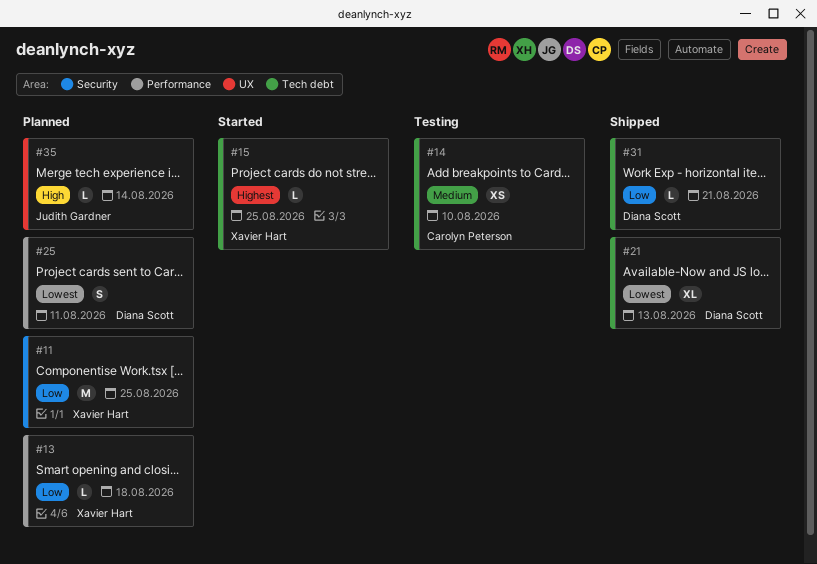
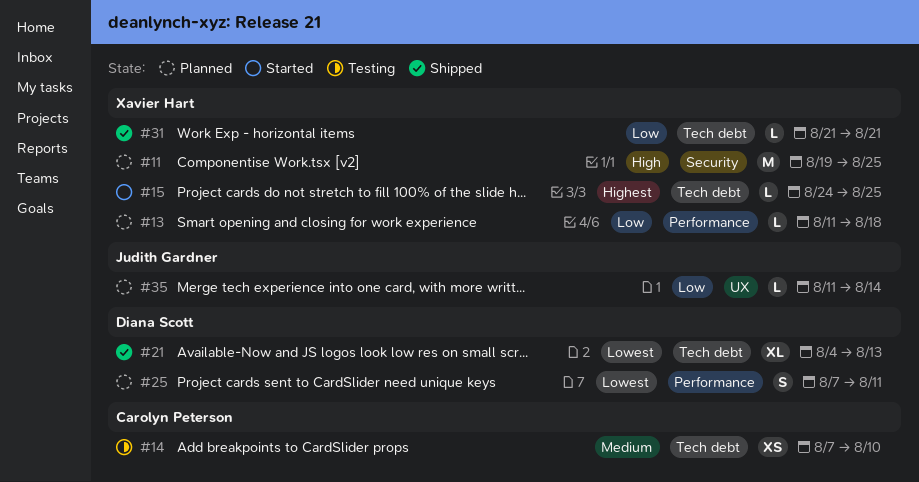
#11, priority: Low -> High
#31, owner: Diana Scott -> Xavier Hart
#35, priority: High -> Low

